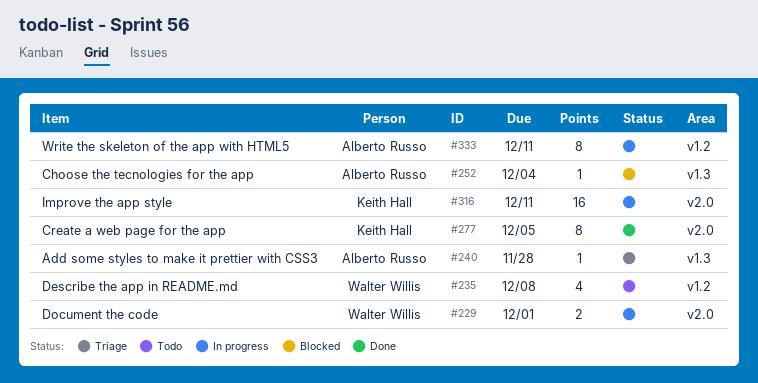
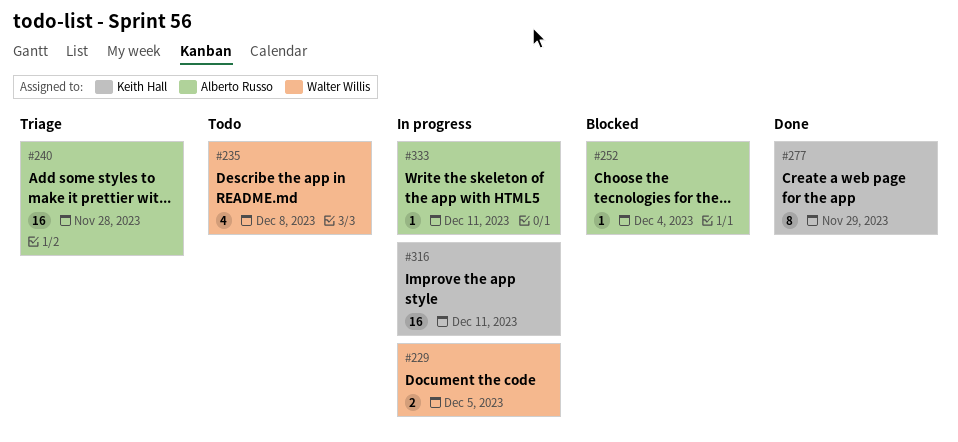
#229, due: Dec 1 -> Dec 5
#240, estimate: 1 -> 16
#277, due: Dec 5 -> Nov 29
#333, estimate: 8 -> 1

